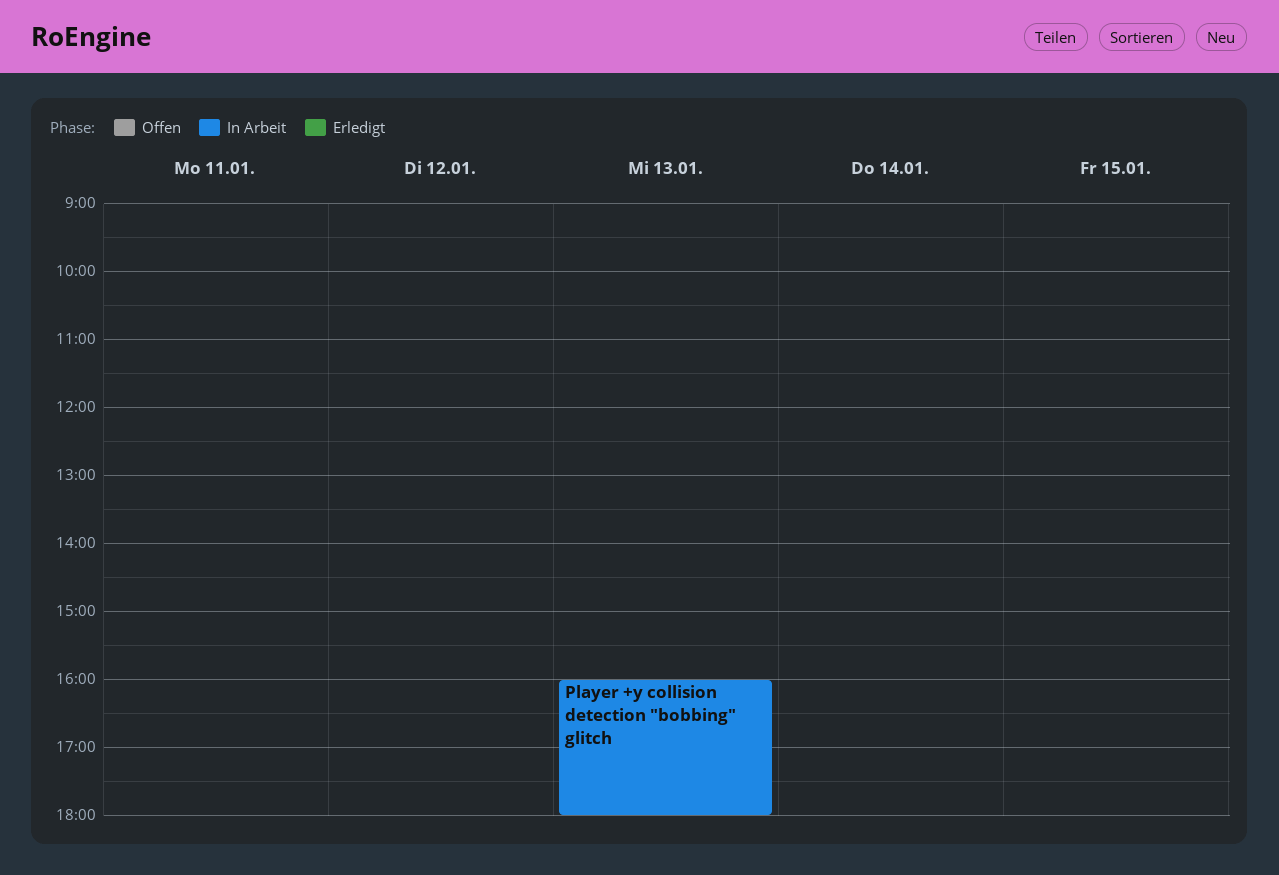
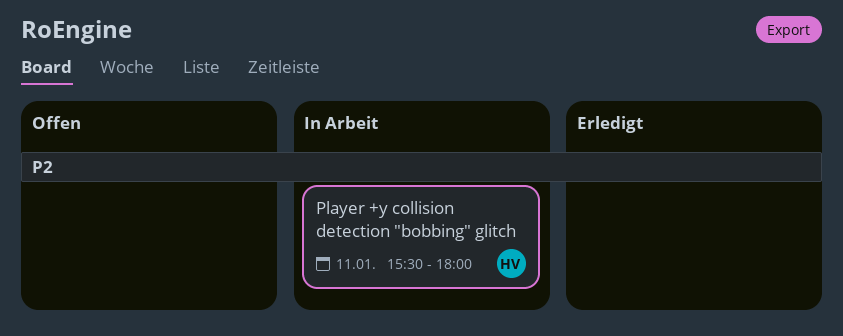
Player +y collision detection "bobbing" glitch, day: Jan 13 -> Jan 11
Player +y collision detection "bobbing" glitch, begins: 16:00 -> 15:30

